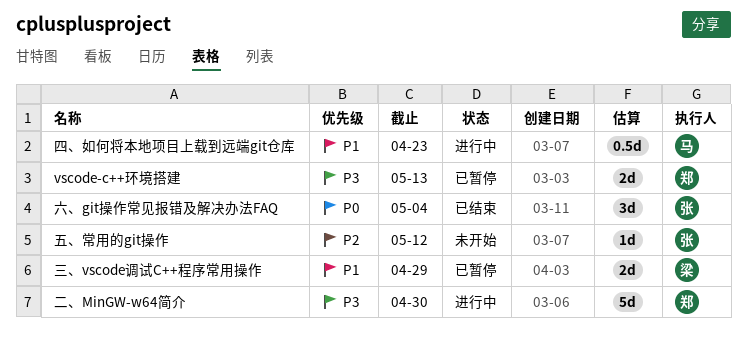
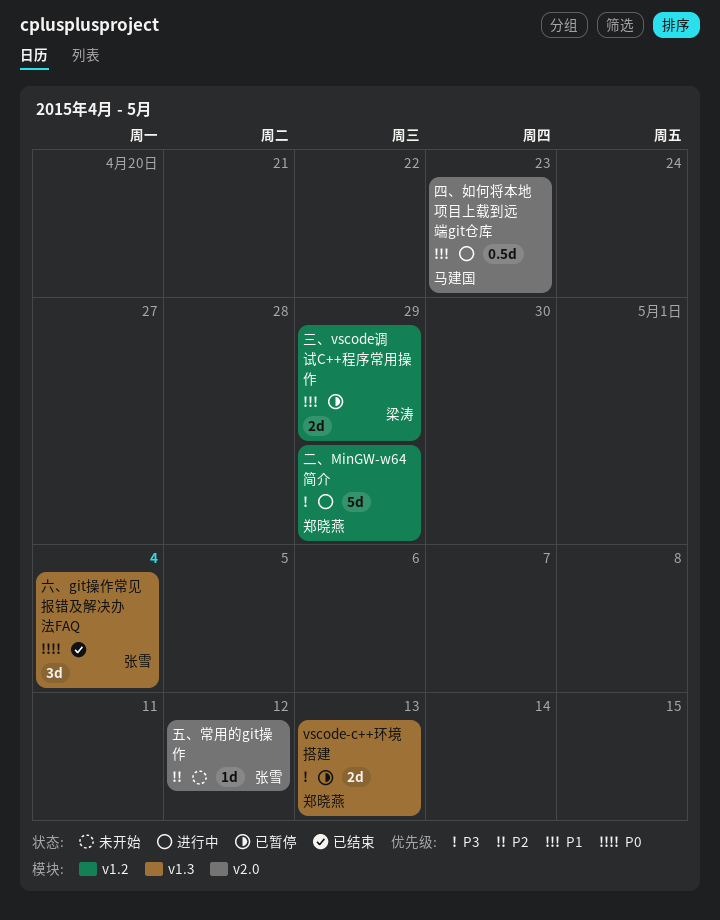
二、MinGW-w64简介, due: Apr 30 -> Apr 29

